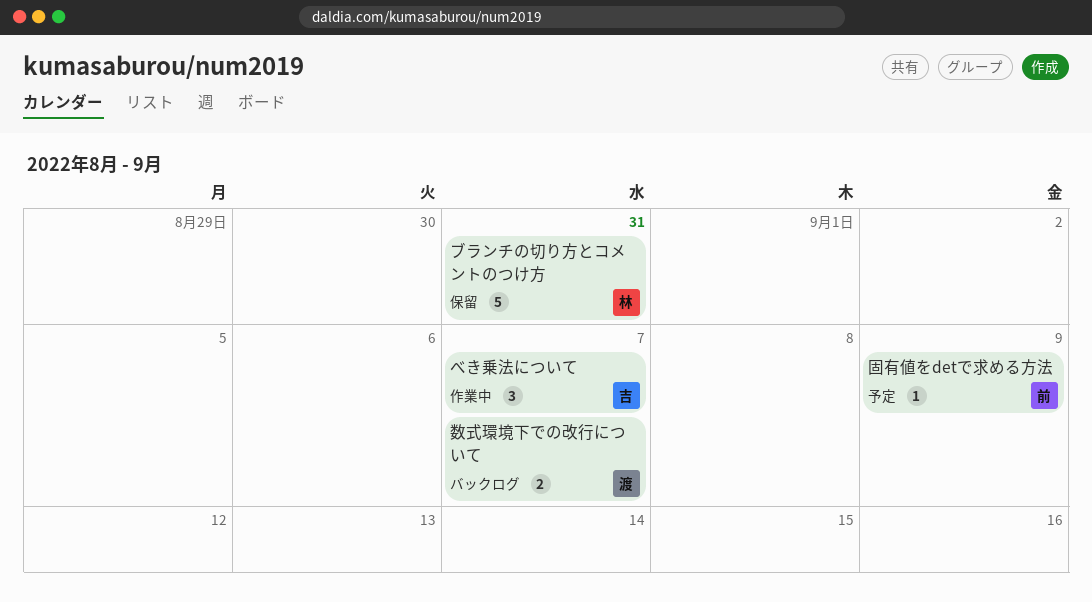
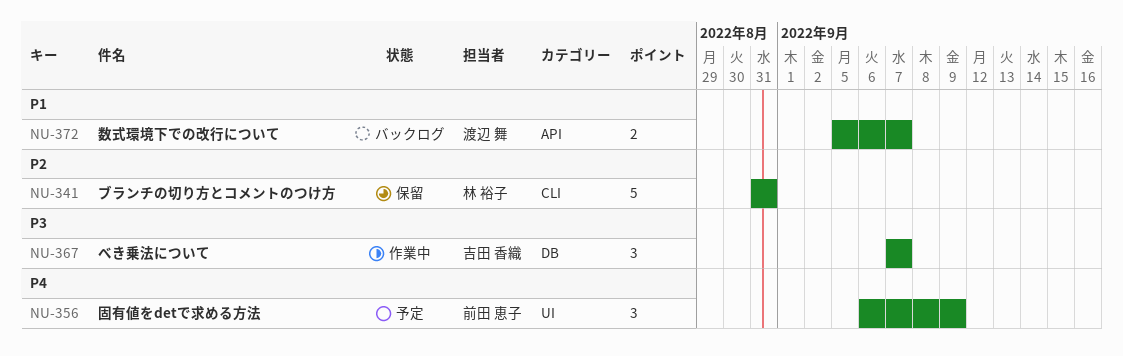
固有値をdetで求める方法, estimate: 1 -> 3

